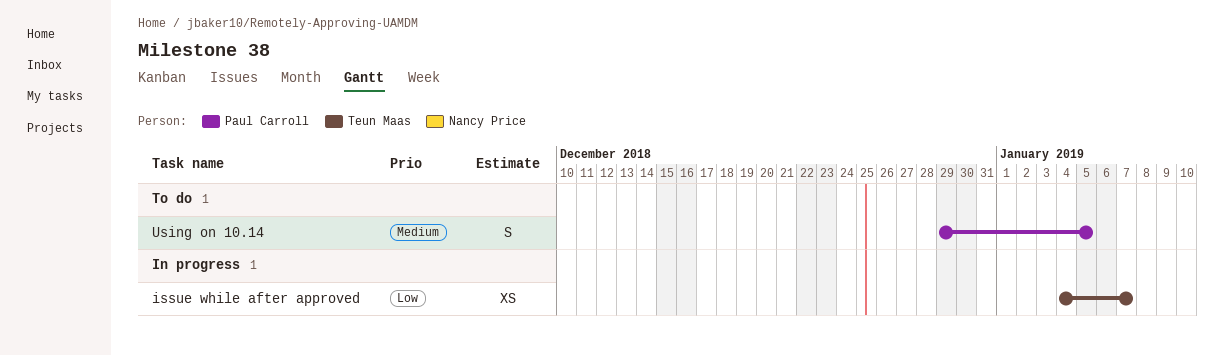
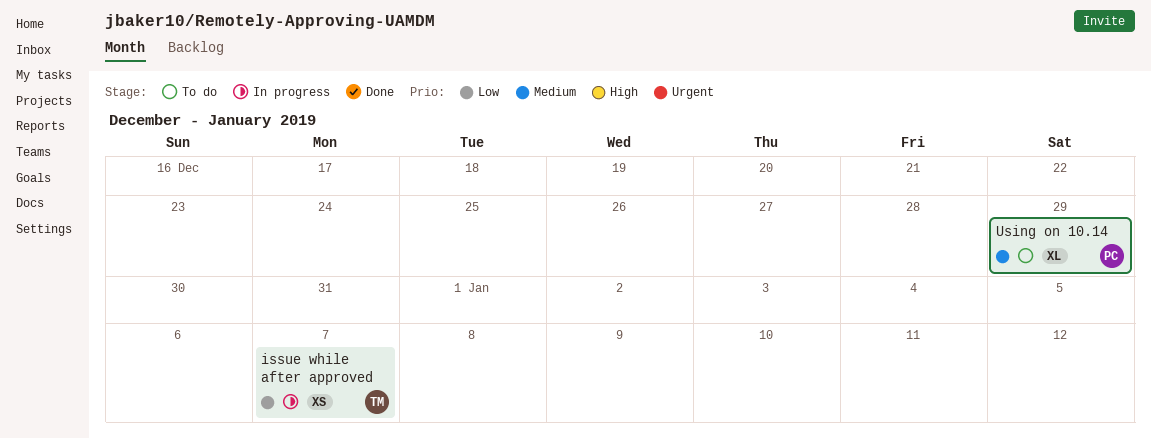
Using on 10.14, estimate: S -> XL
Using on 10.14, due: Jan 5 -> Dec 29

